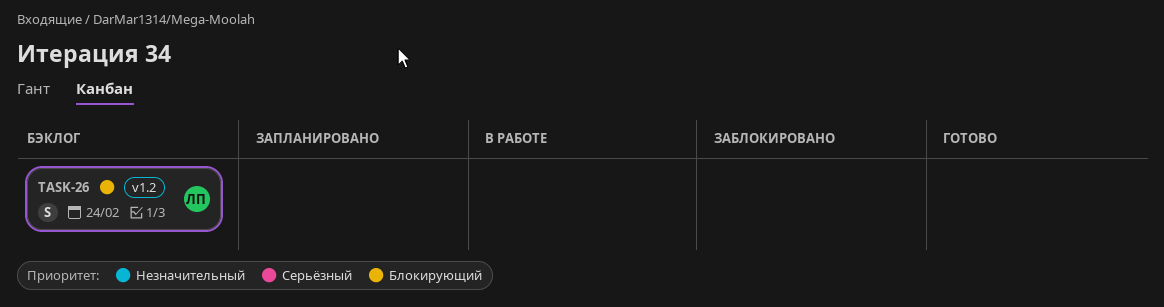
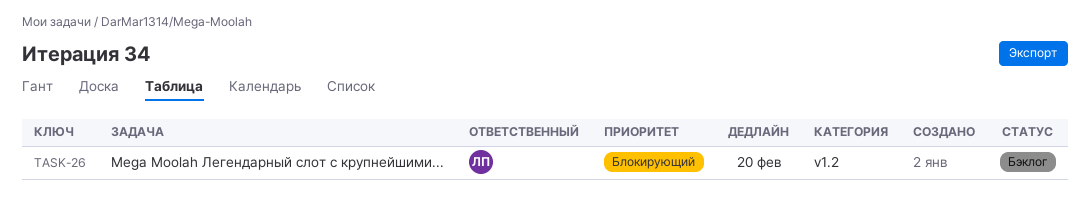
TASK-26, due: Feb 24 -> Feb 20

